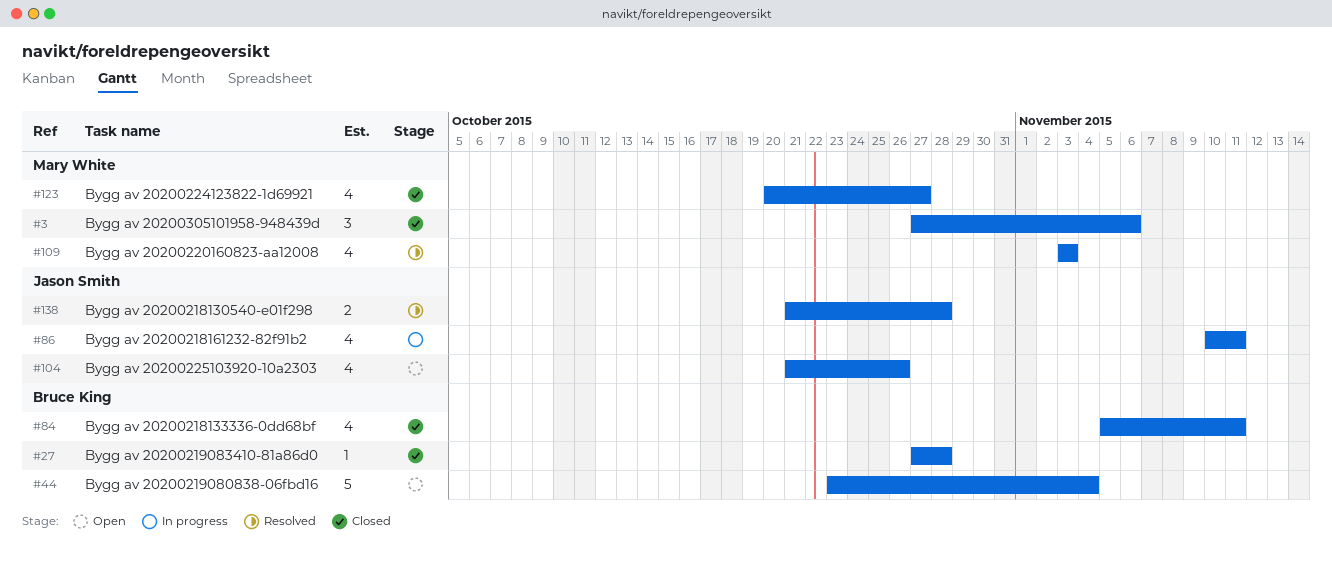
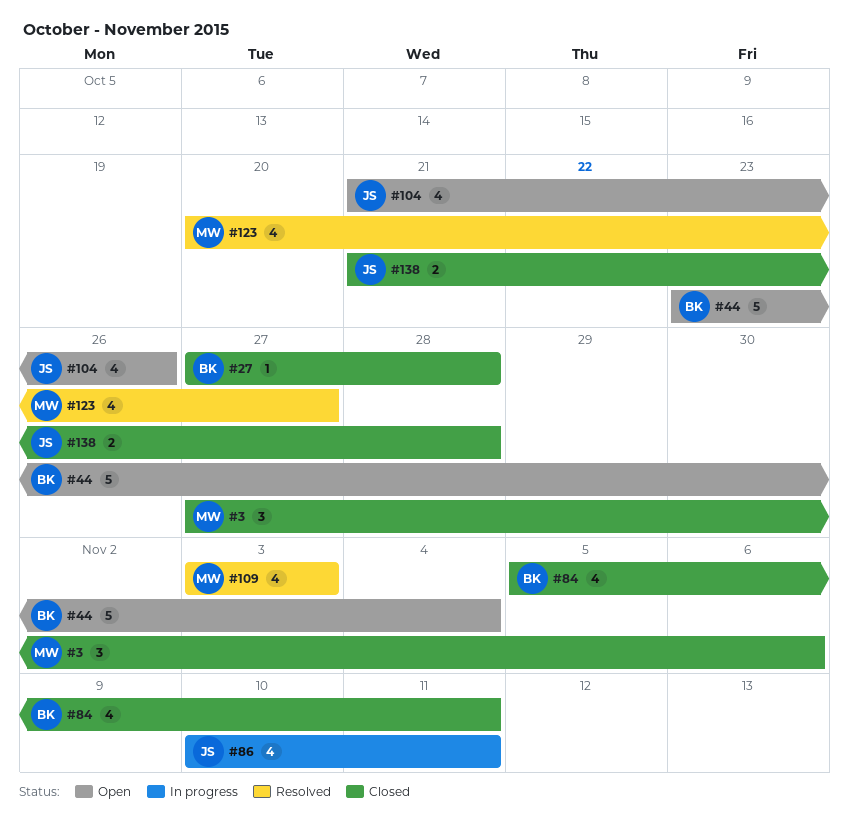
#123, status: Closed -> Resolved
#138, status: Resolved -> Closed

